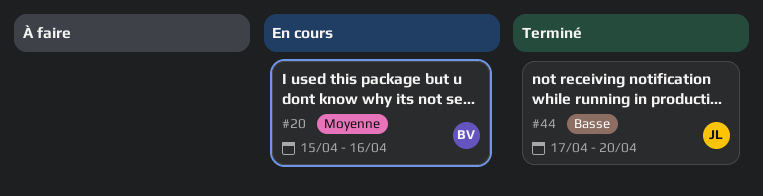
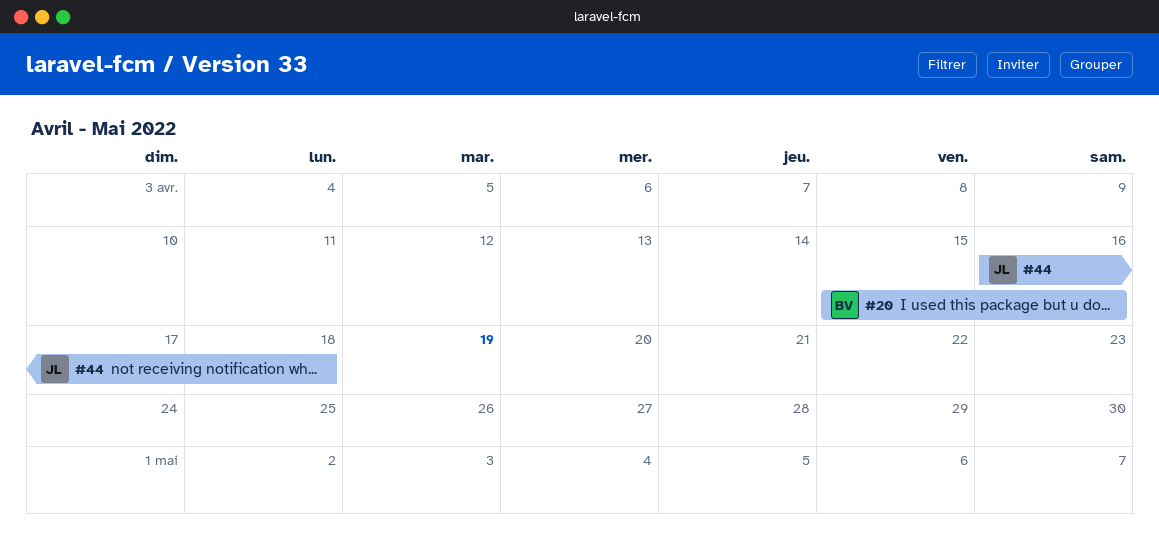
#44, start: Apr 17 -> Apr 16
#44, due: Apr 20 -> Apr 18

